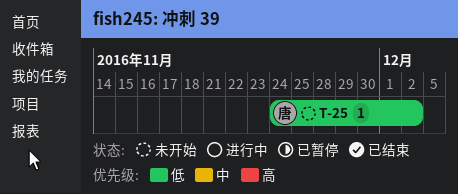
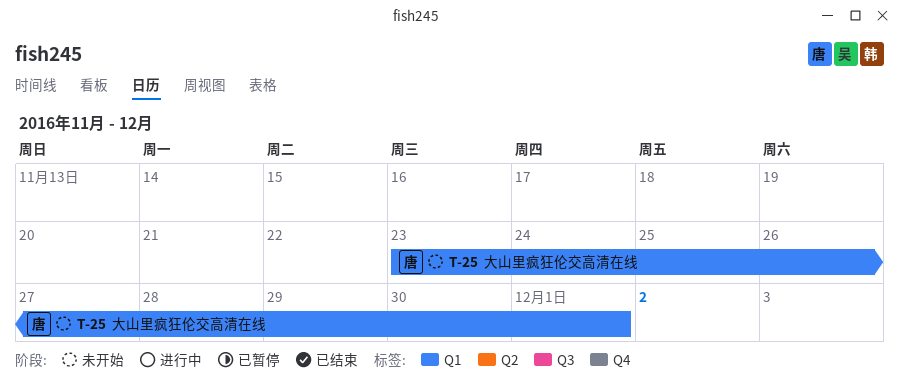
T-25, start: Nov 24 -> Nov 23
T-25, due: Dec 2 -> Dec 1

